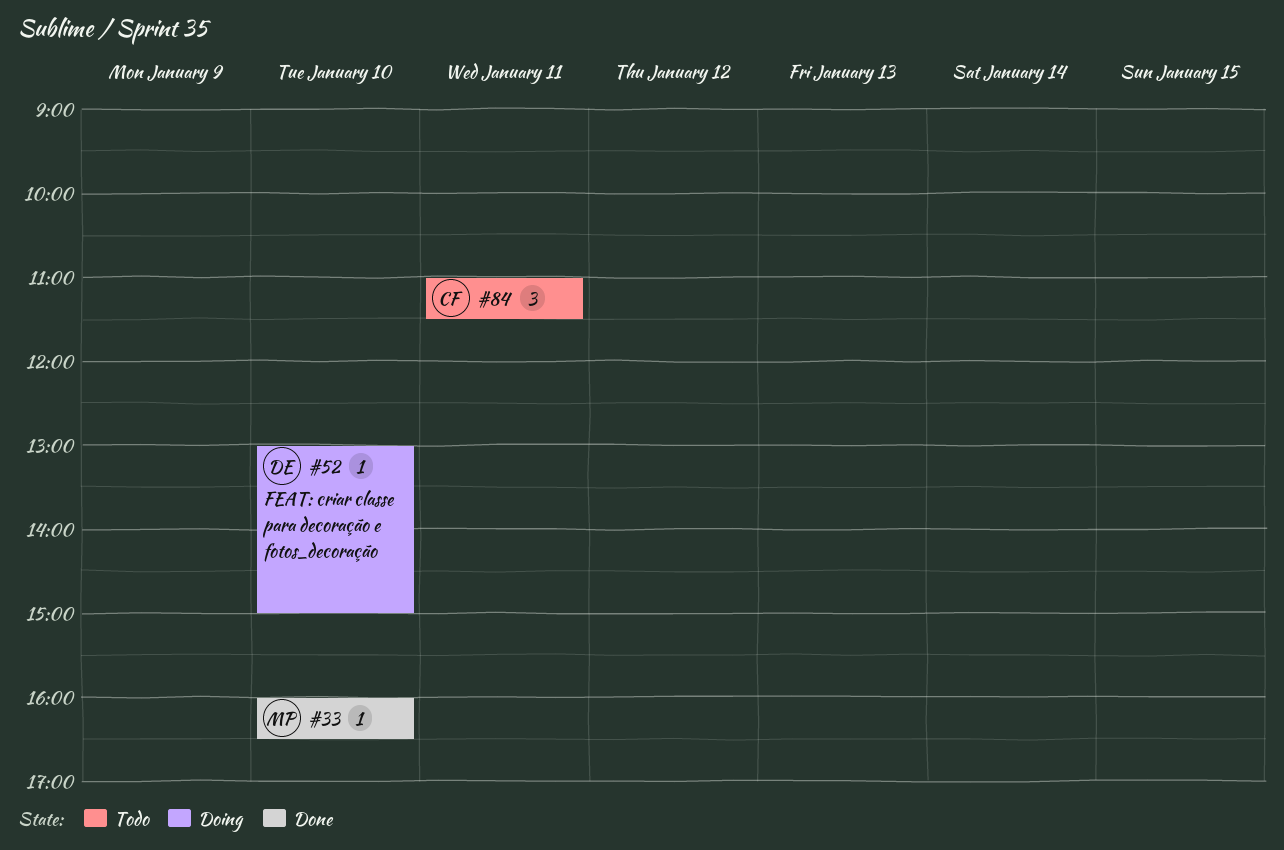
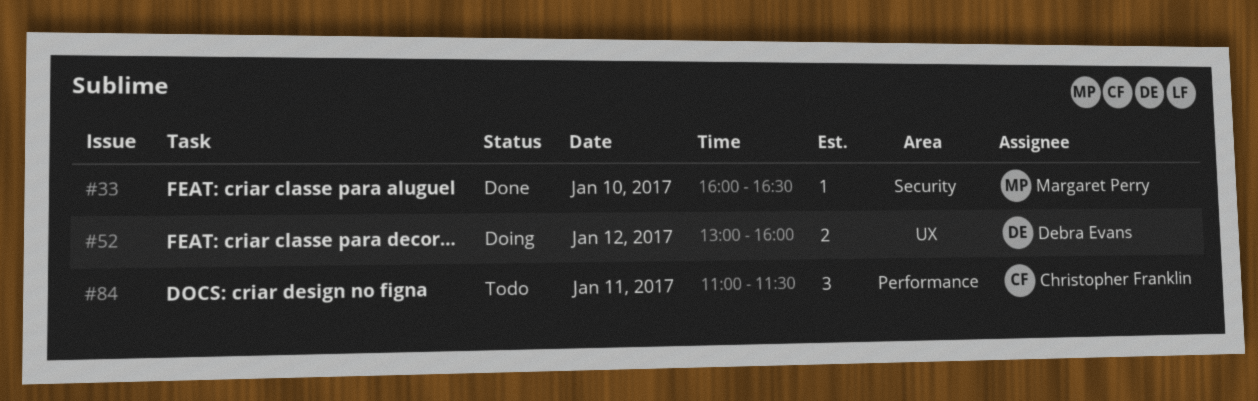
#52, estimate: 1 -> 2
#52, day: Jan 10 -> Jan 12
#52, ends: 15:00 -> 16:00

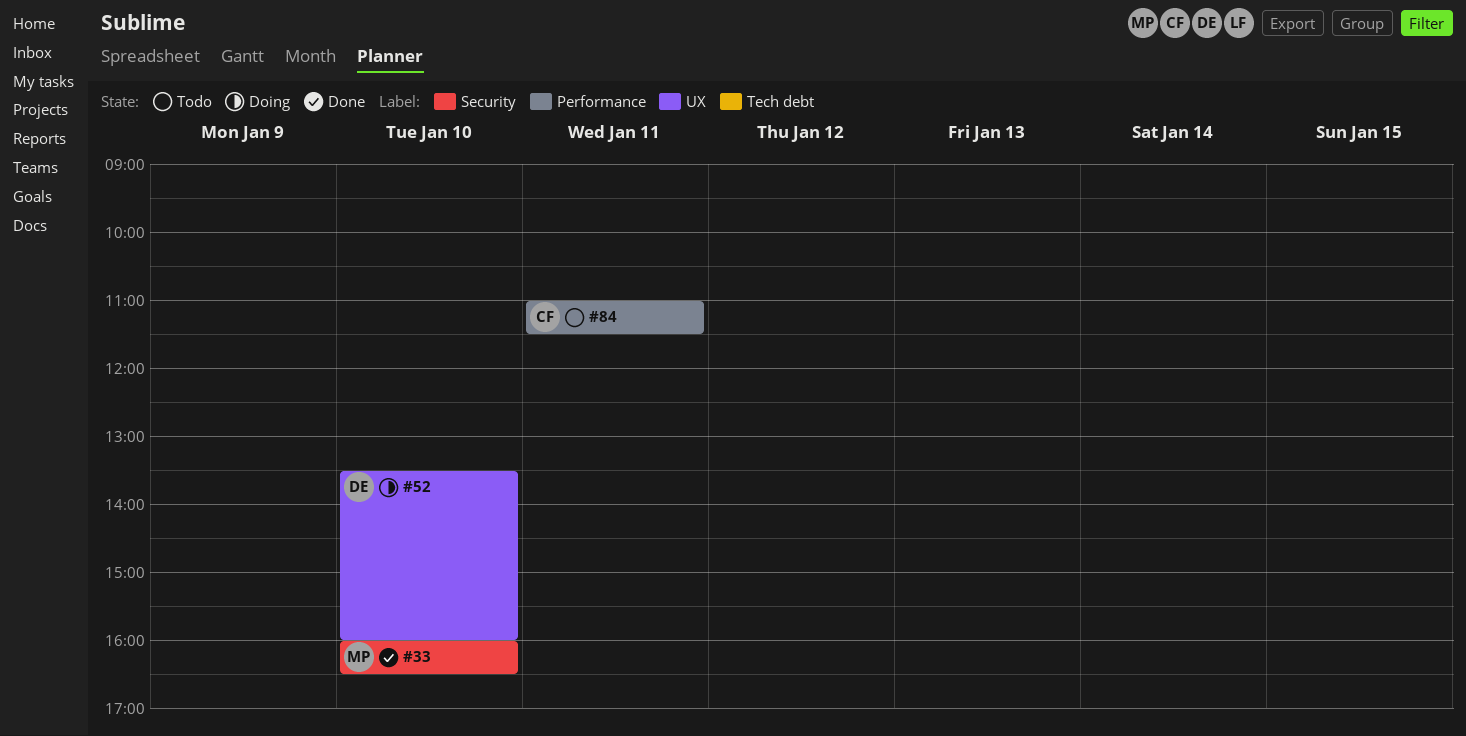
#52, day: Jan 12 -> Jan 10
#52, begins: 13:00 -> 13:30

